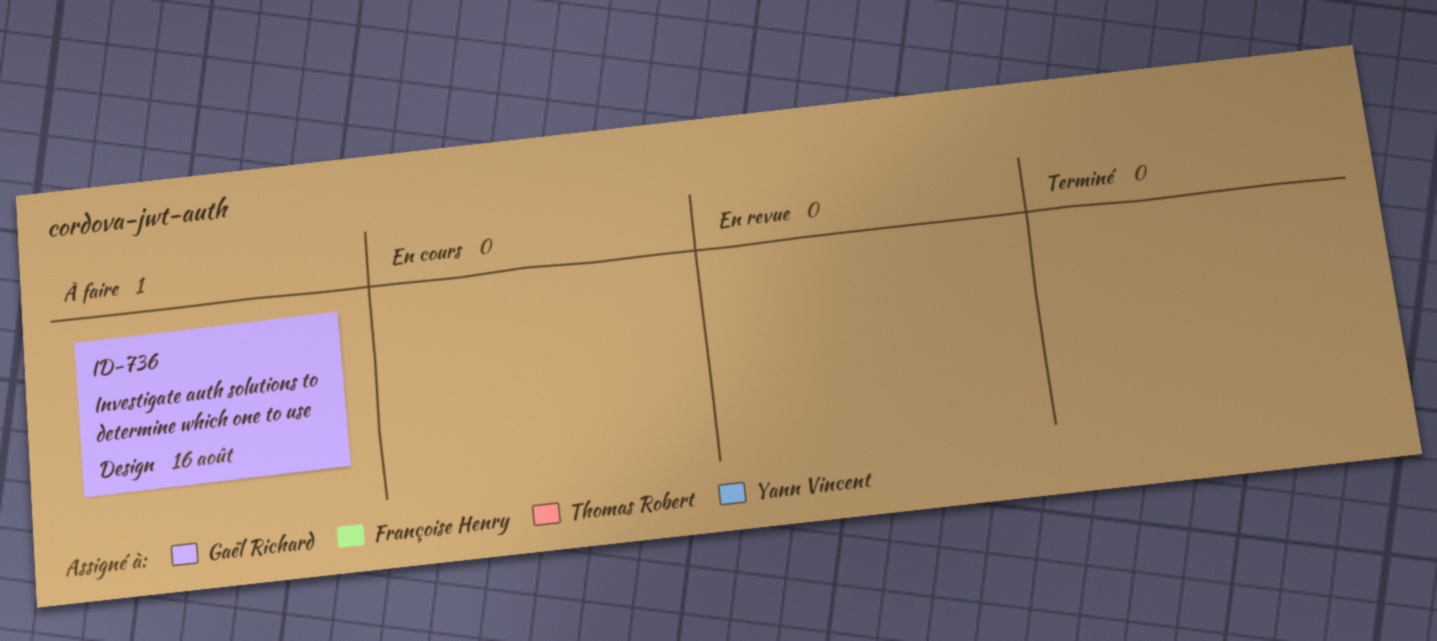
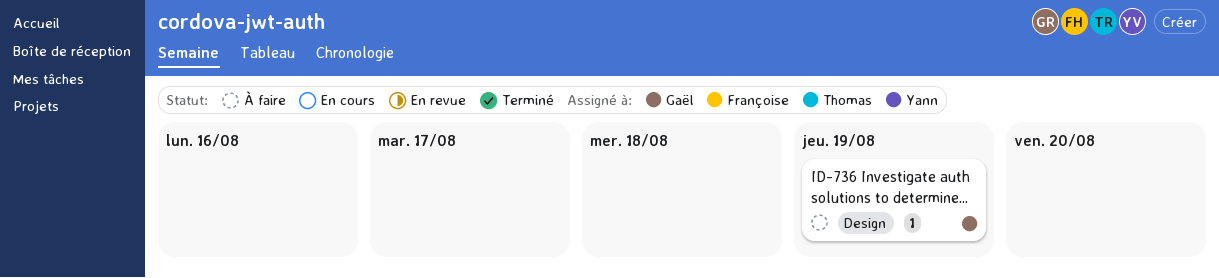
ID-736, due: Aug 16 -> Aug 19

